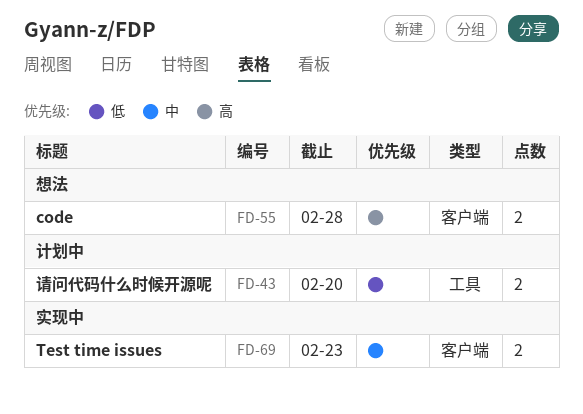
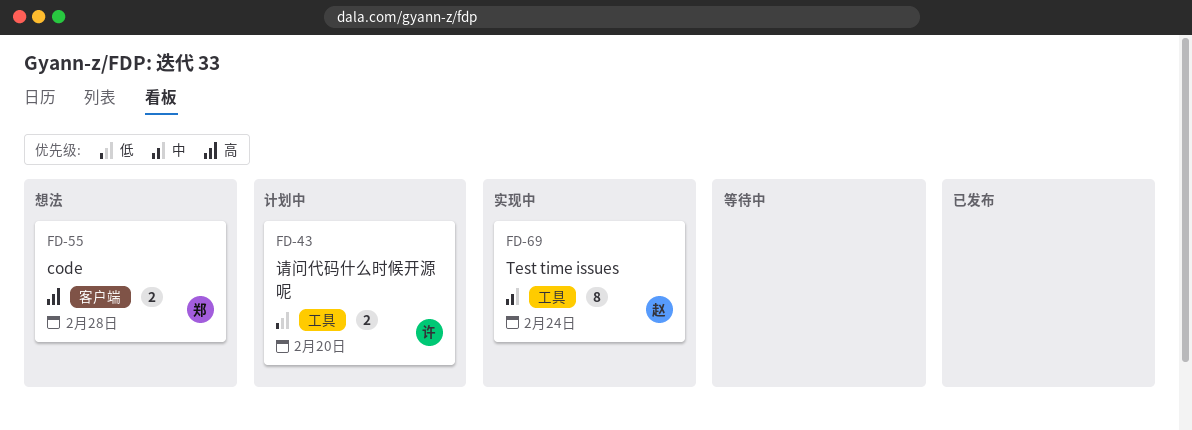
FD-69, label: 客户端 -> 工具
FD-69, estimate: 2 -> 8
FD-69, due: Feb 23 -> Feb 24

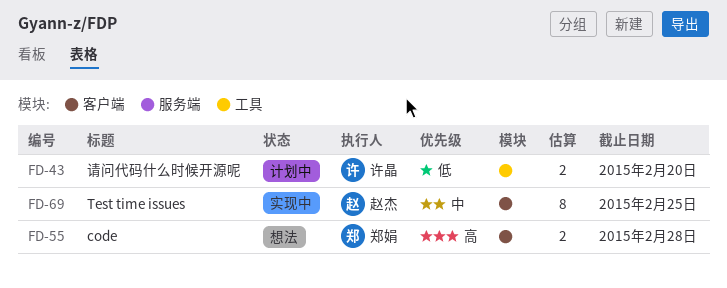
FD-69, label: 工具 -> 客户端
FD-69, due: Feb 24 -> Feb 25

